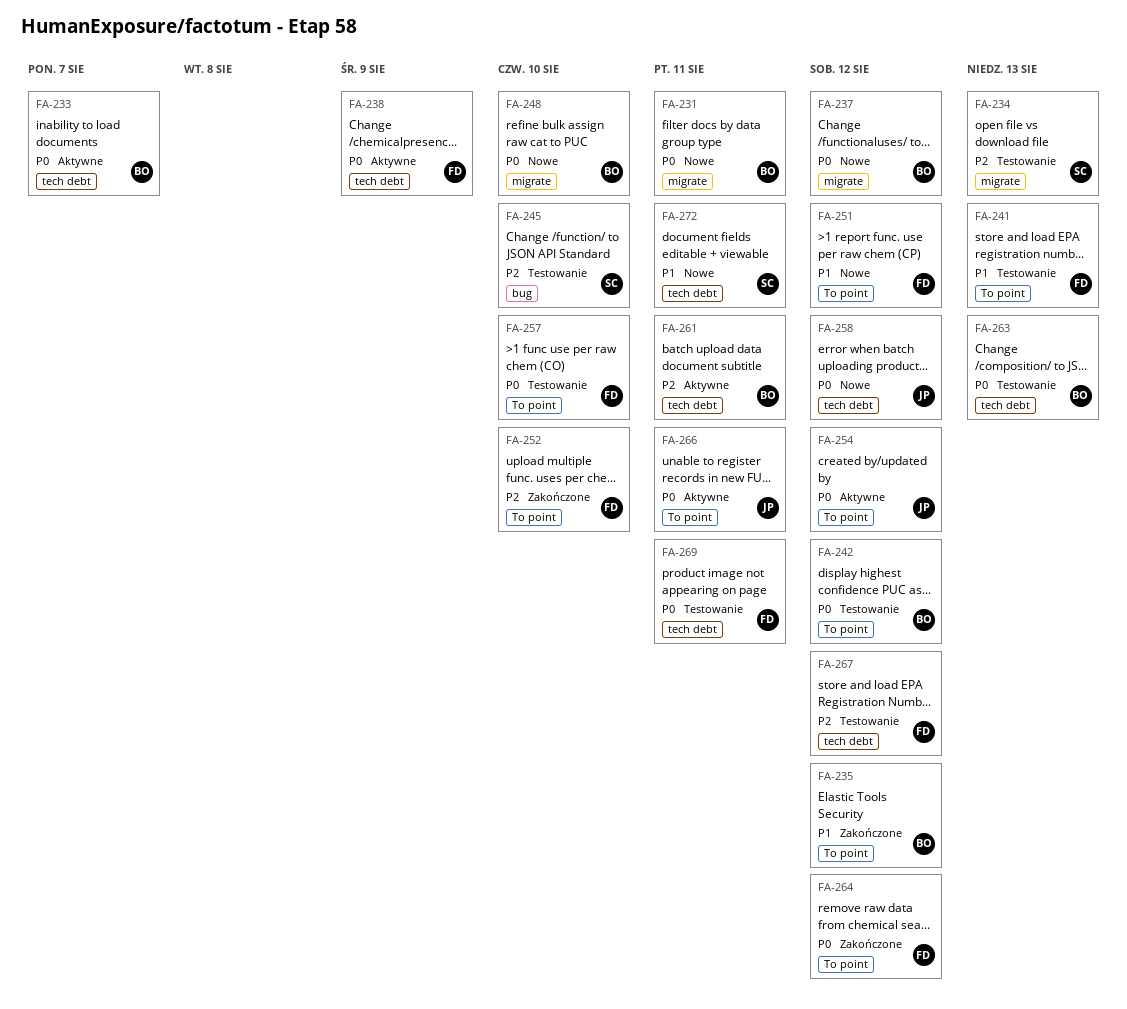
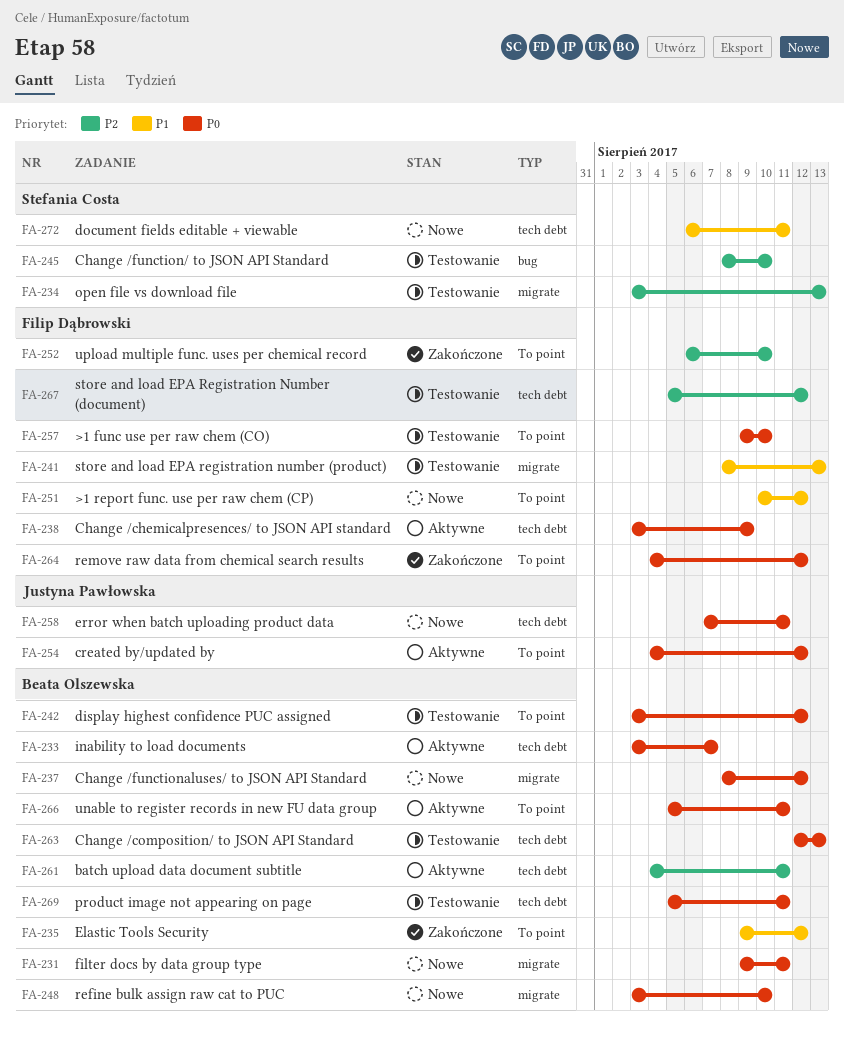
FA-241, label: To point -> migrate
FA-258, due: Aug 12 -> Aug 11
FA-266, owner: Justyna Pawłowska -> Beata Olszewska
FA-269, owner: Filip Dąbrowski -> Beata Olszewska

